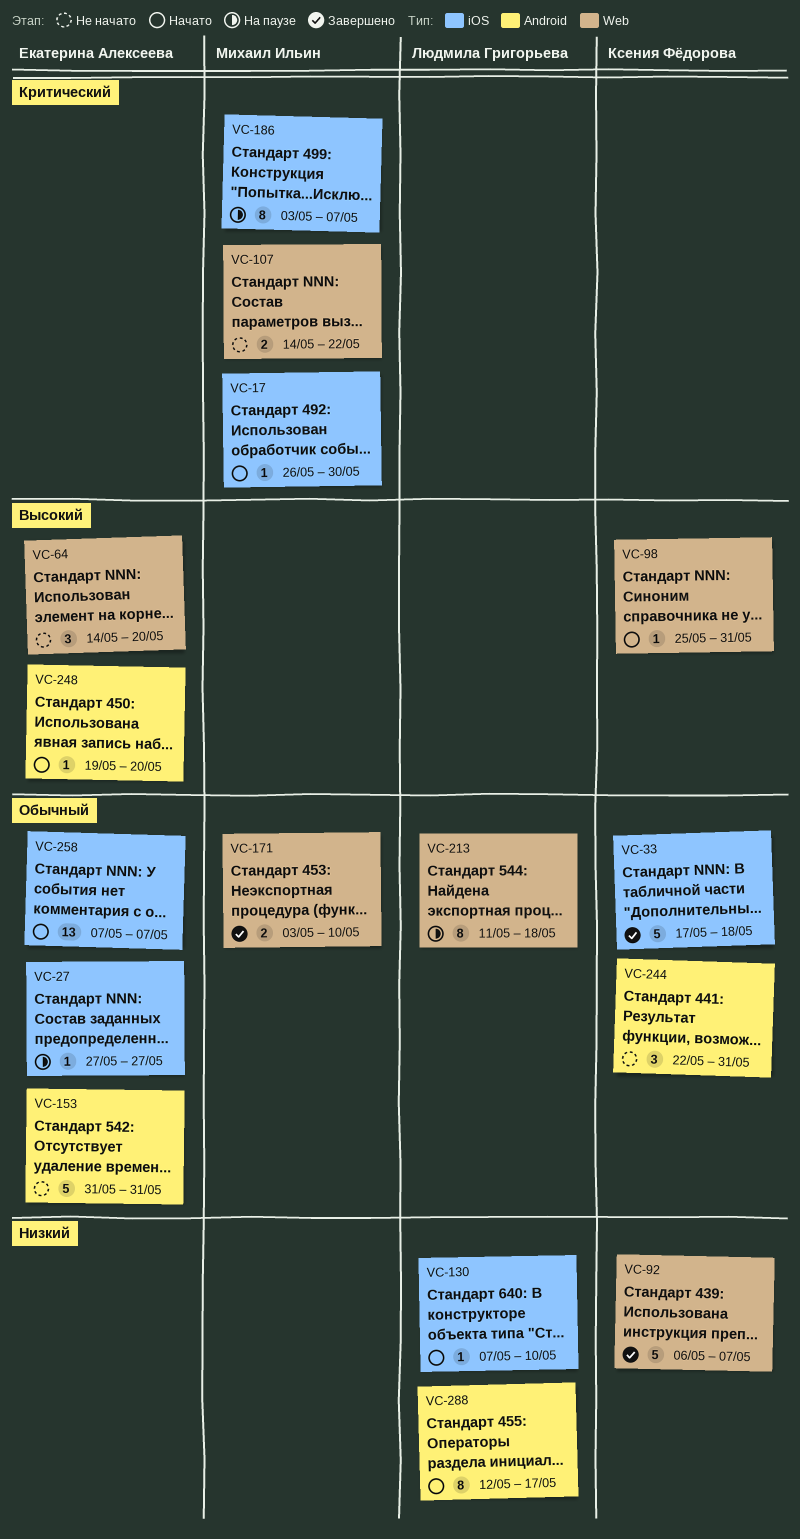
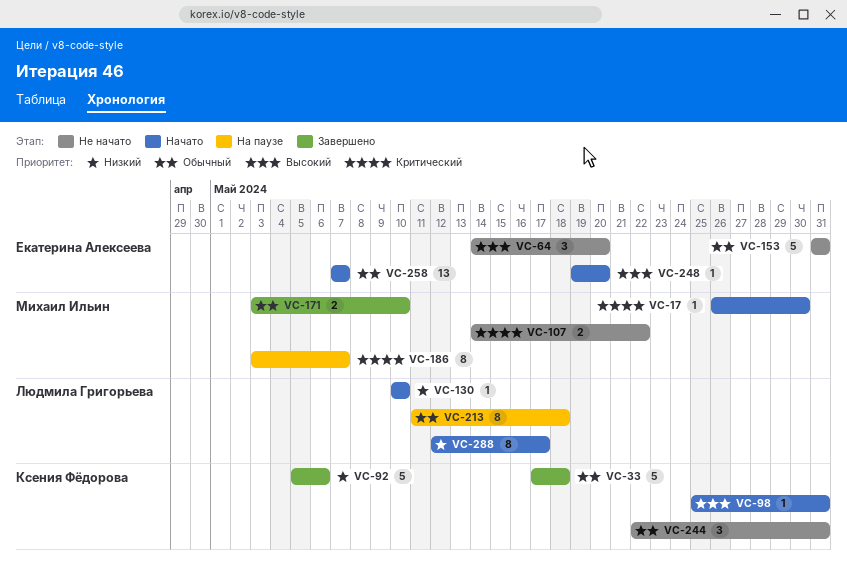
VC-27: present -> none
VC-92, start: May 6 -> May 5
VC-92, due: May 7 -> May 6
VC-130, start: May 7 -> May 10

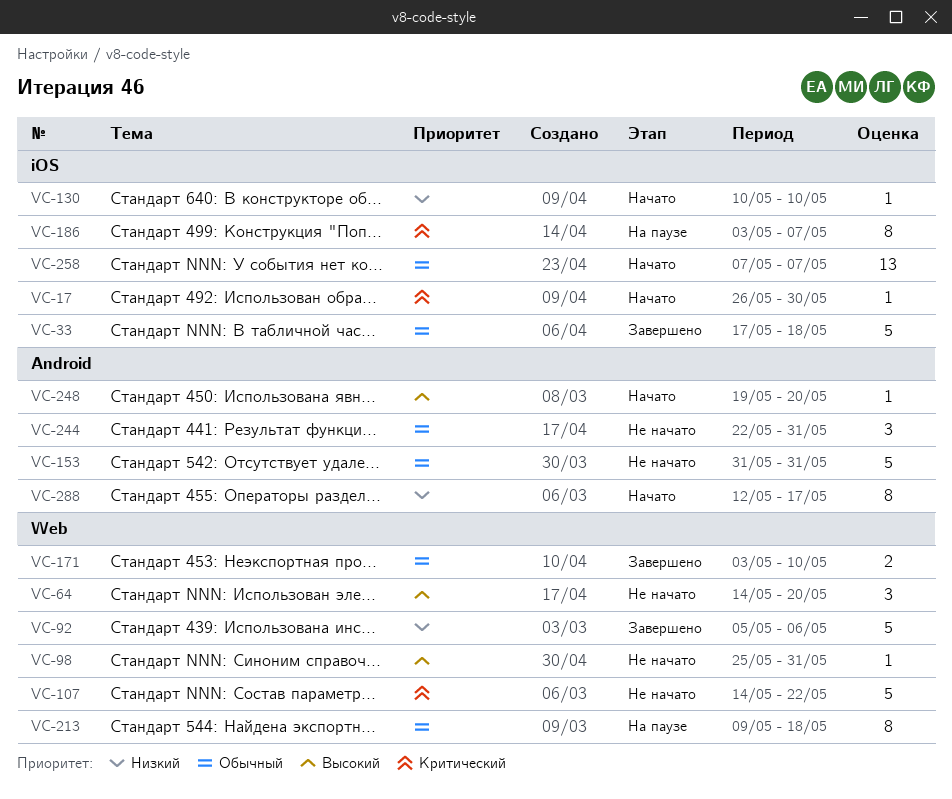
VC-98, status: Начато -> Не начато
VC-107, estimate: 2 -> 5
VC-213, start: May 11 -> May 9

